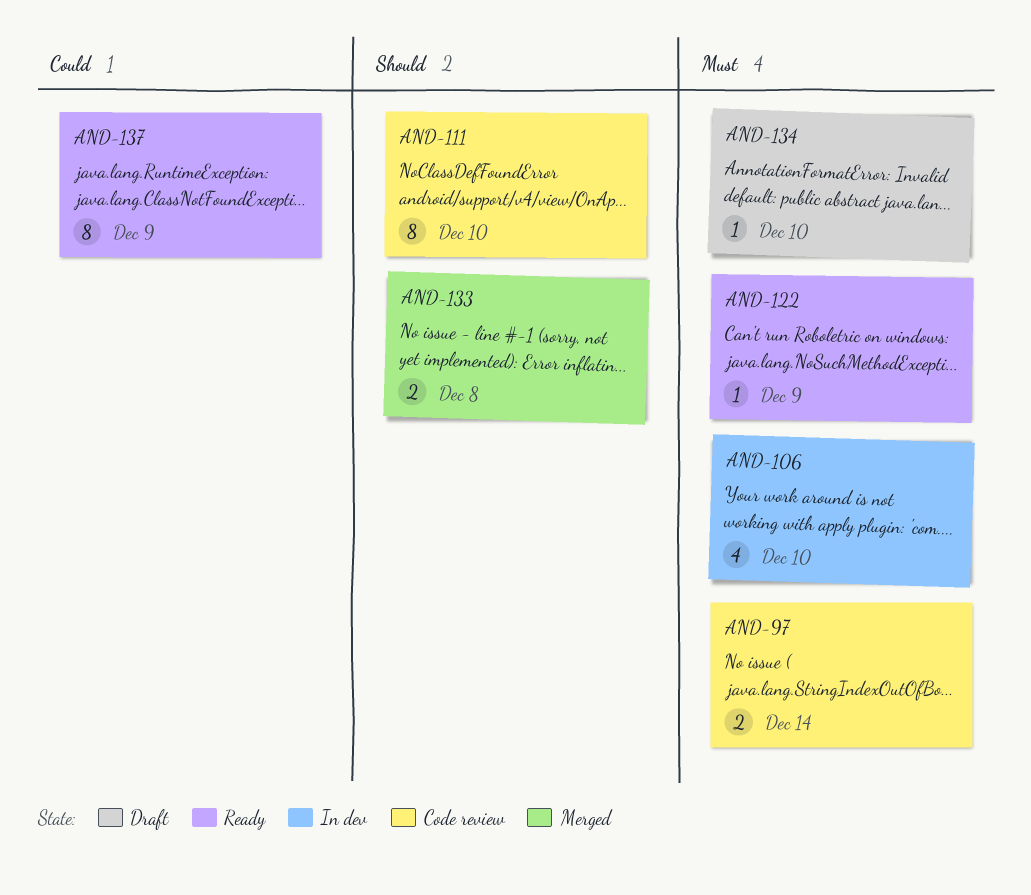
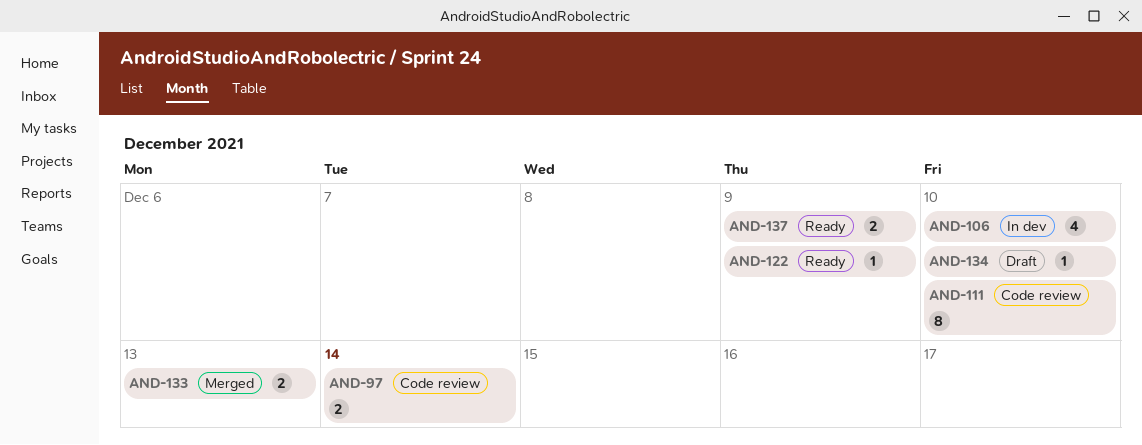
AND-133, due: Dec 8 -> Dec 13
AND-137, estimate: 8 -> 2

